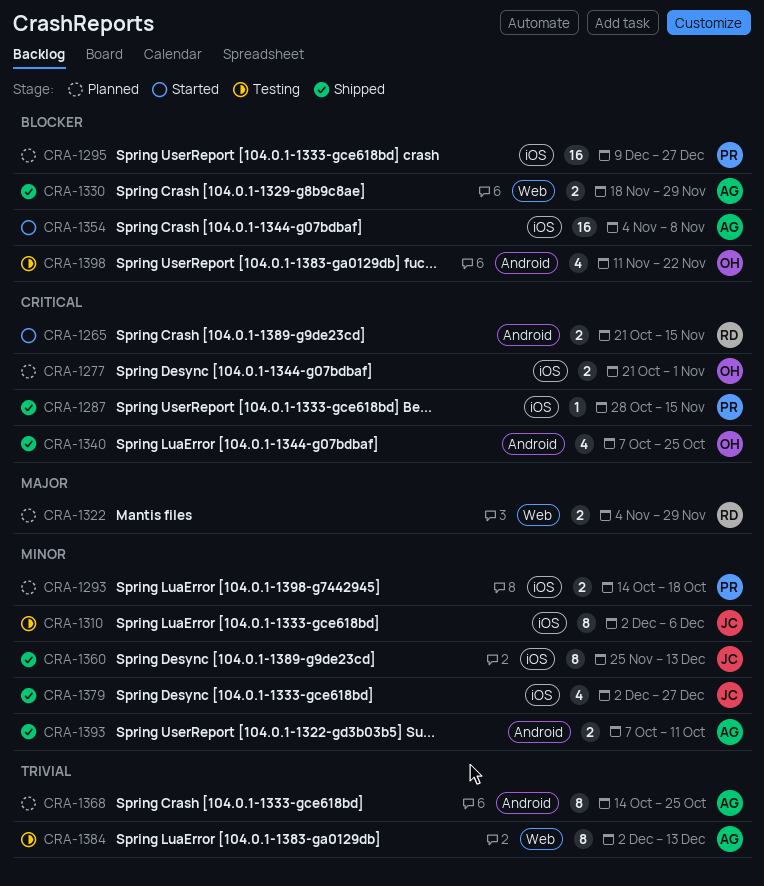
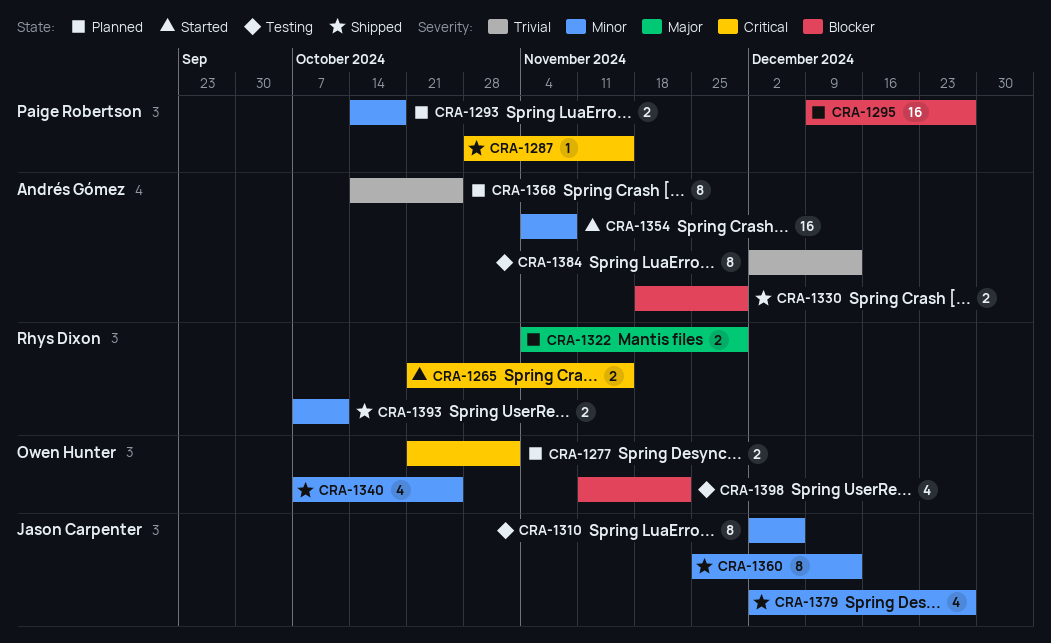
CRA-1340, priority: Critical -> Minor
CRA-1354, priority: Blocker -> Minor
CRA-1393, owner: Andrés Gómez -> Rhys Dixon

